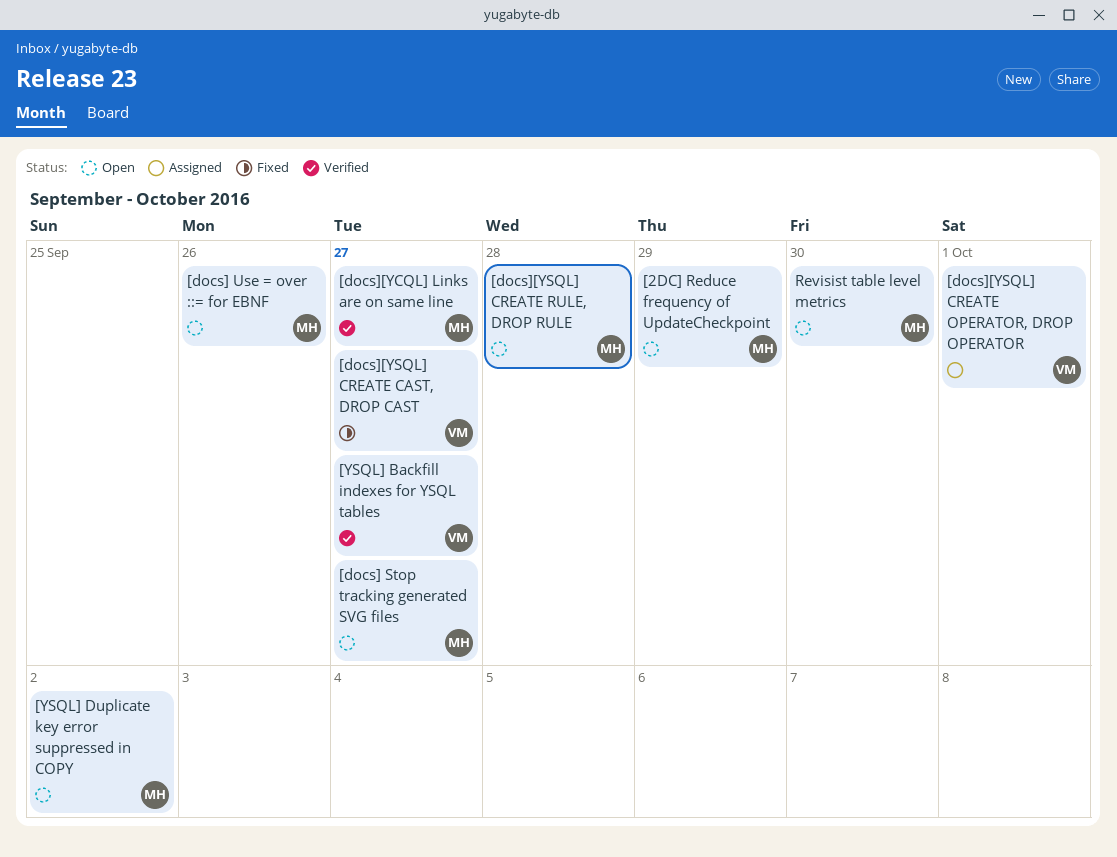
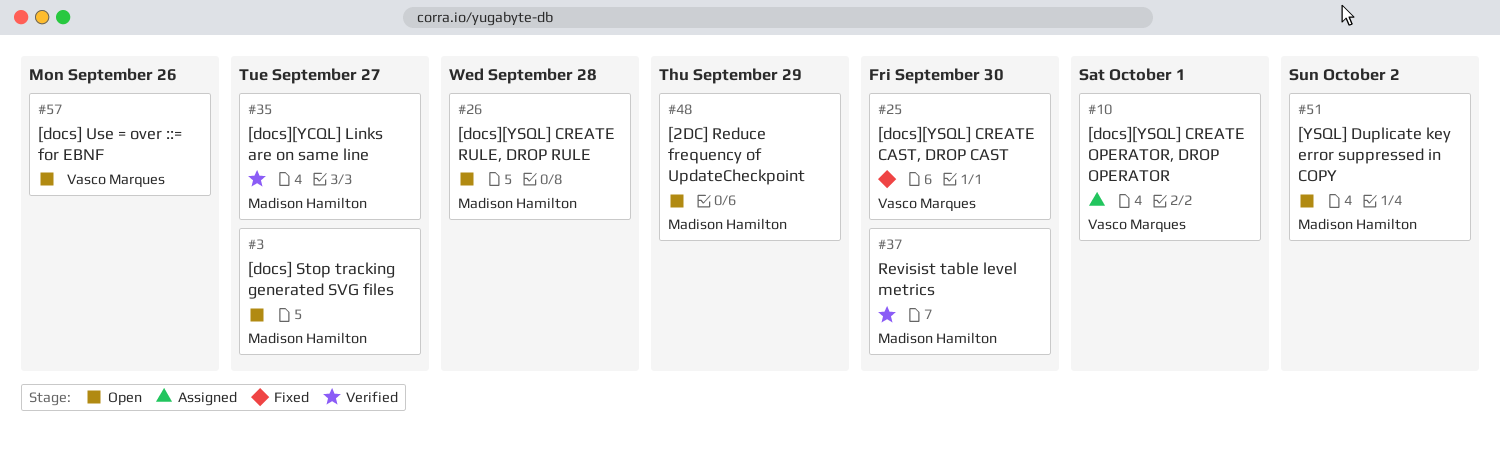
[docs] Use = over ::= for EBNF, owner: Madison Hamilton -> Vasco Marques
[docs][YSQL] CREATE CAST, DROP CAST, due: Sep 27 -> Sep 30
[YSQL] Backfill indexes for YSQL tables: present -> none
Revisist table level metrics, status: Open -> Verified

